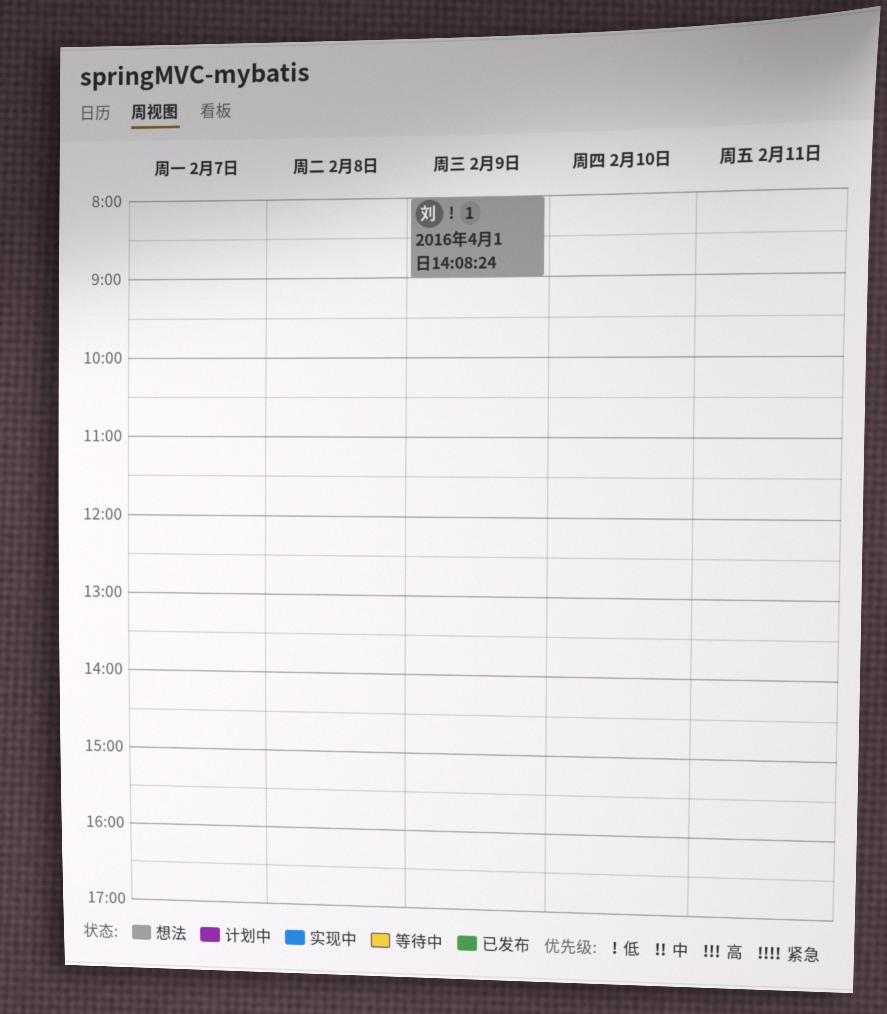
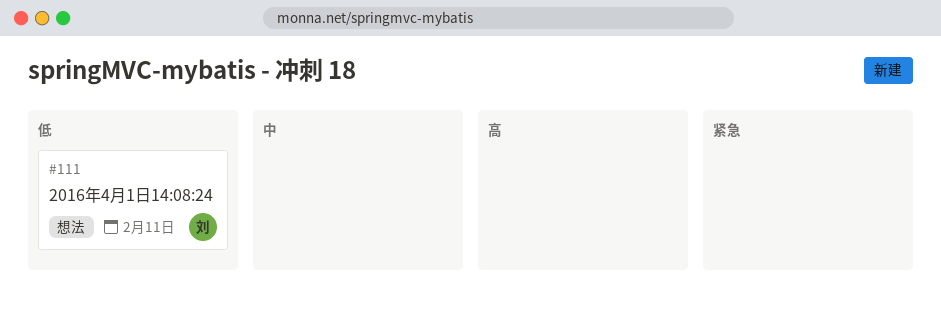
2016年4月1日14:08:24, day: Feb 9 -> Feb 11

